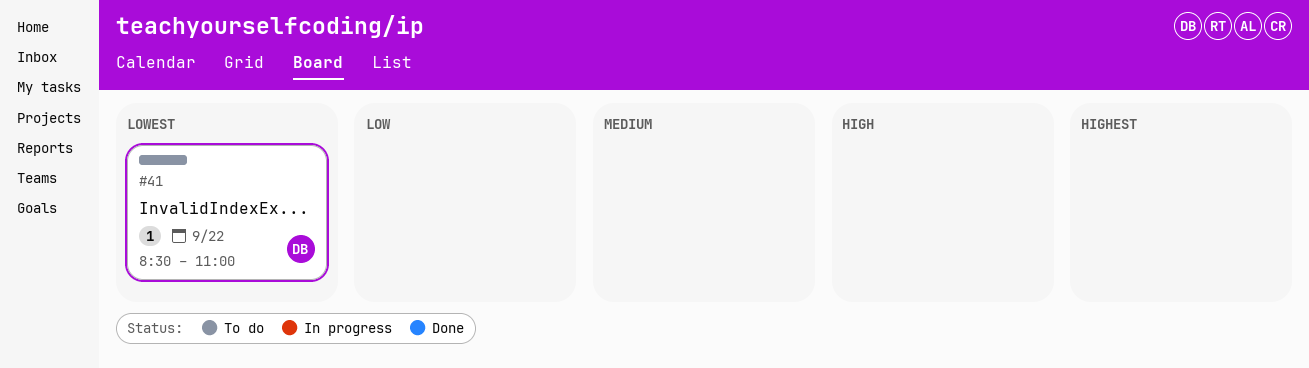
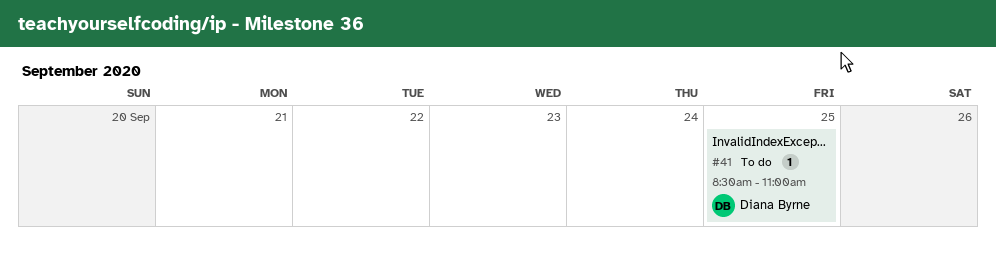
#41, day: Sep 22 -> Sep 25

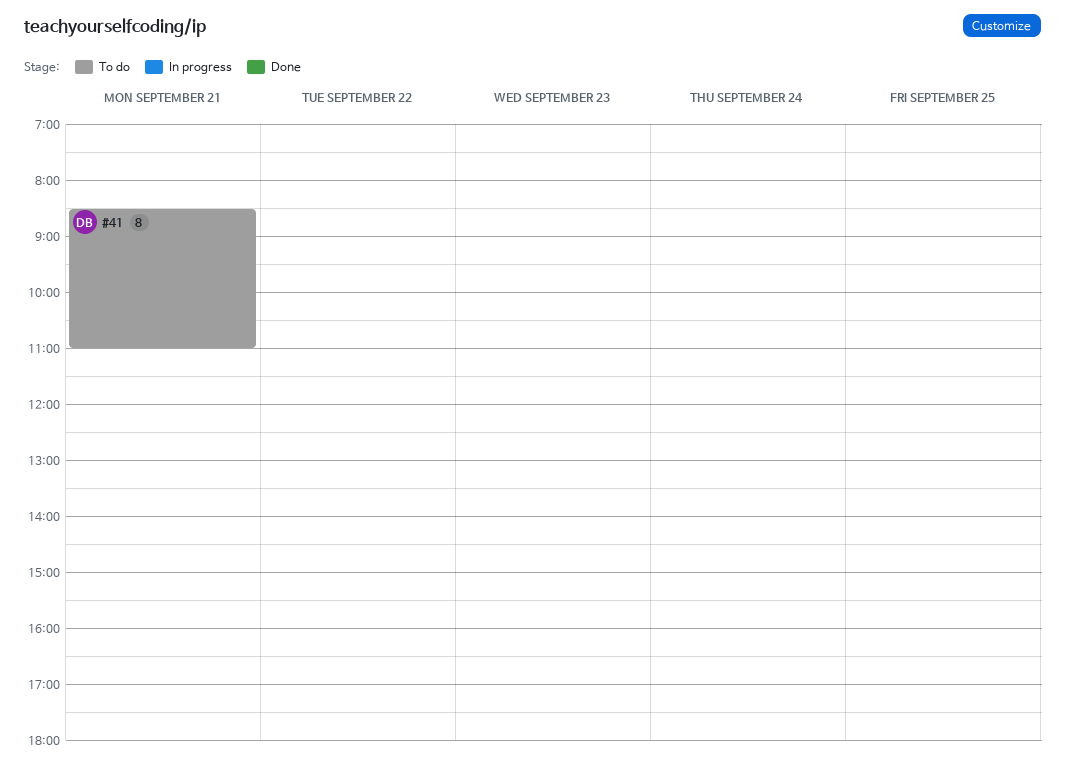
#41, estimate: 1 -> 8
#41, day: Sep 25 -> Sep 21

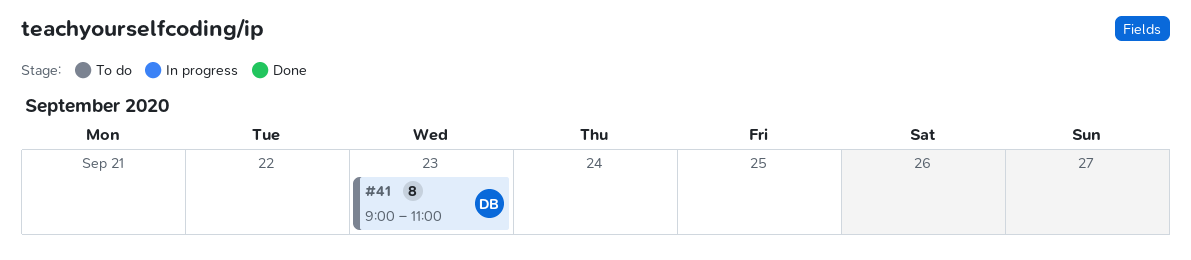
#41, day: Sep 21 -> Sep 23
#41, begins: 08:30 -> 09:00

